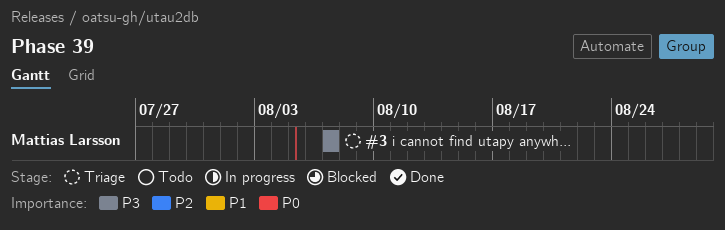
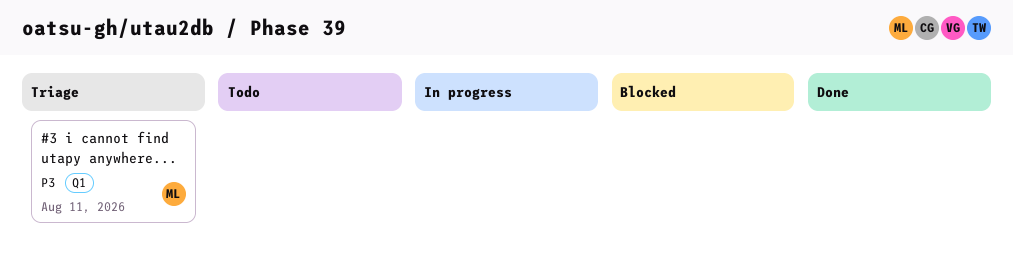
#3, due: Aug 7 -> Aug 11

